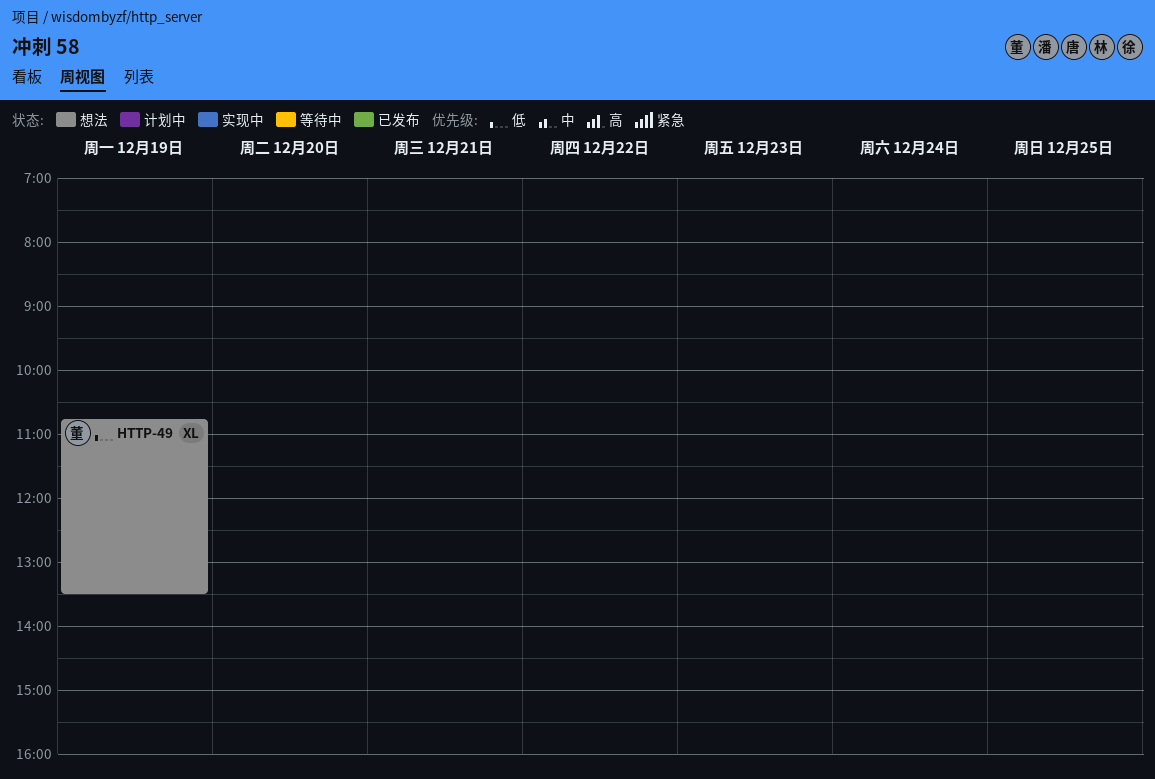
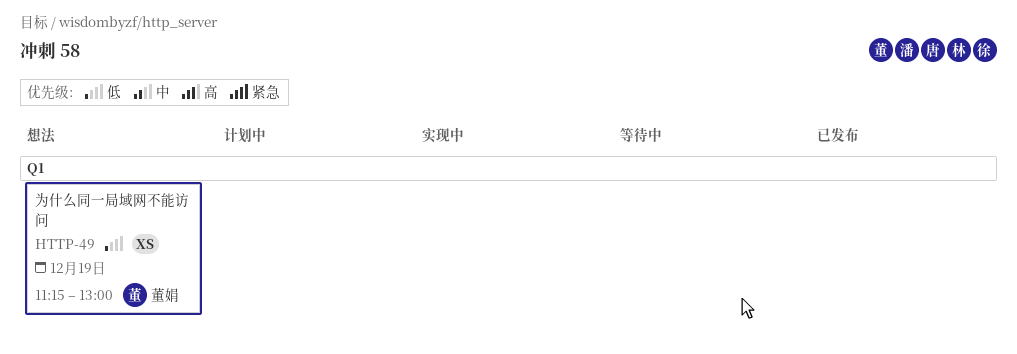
HTTP-49, estimate: XL -> XS
HTTP-49, begins: 10:45 -> 11:15
HTTP-49, ends: 13:30 -> 13:00

